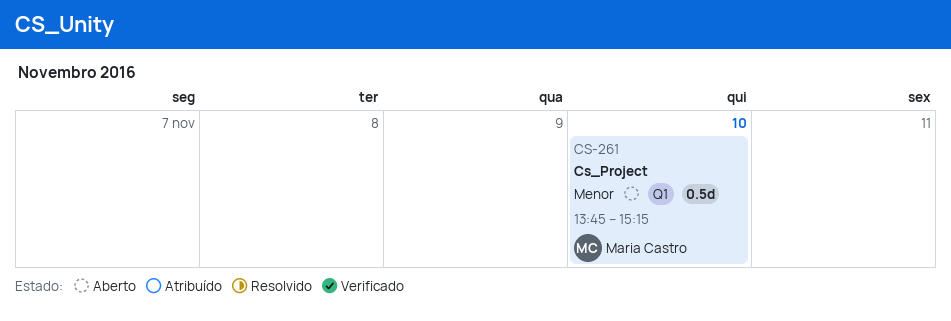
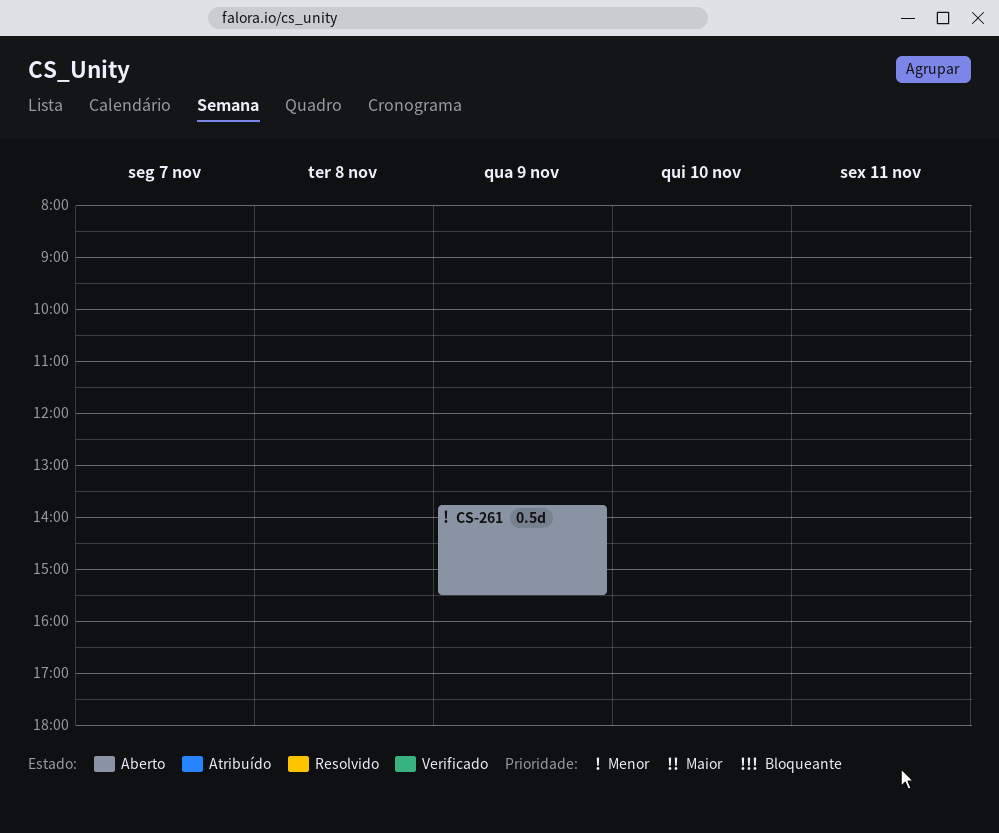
CS-261, day: Nov 10 -> Nov 9
CS-261, ends: 15:15 -> 15:30

